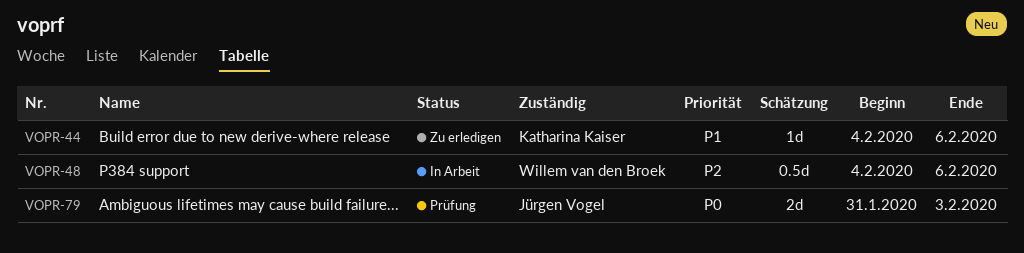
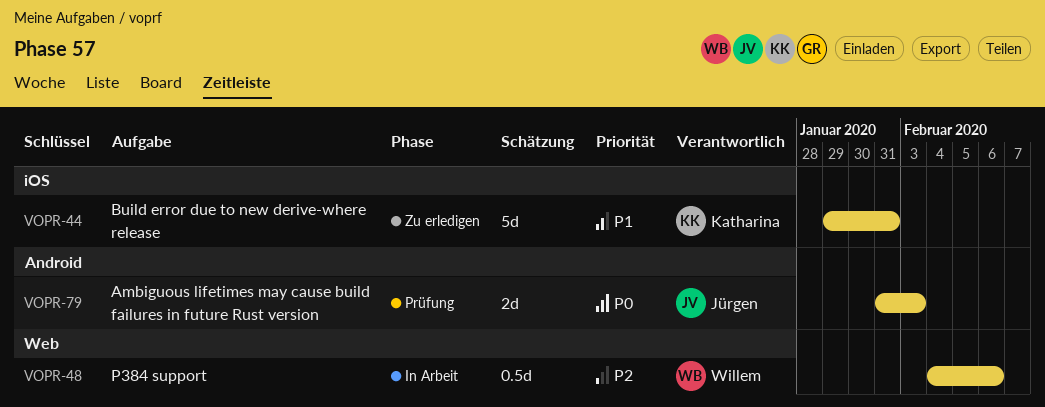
VOPR-44, estimate: 1d -> 5d
VOPR-44, start: Feb 4 -> Jan 29
VOPR-44, due: Feb 6 -> Jan 31

